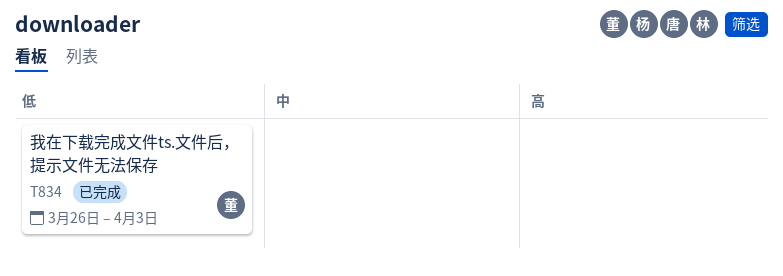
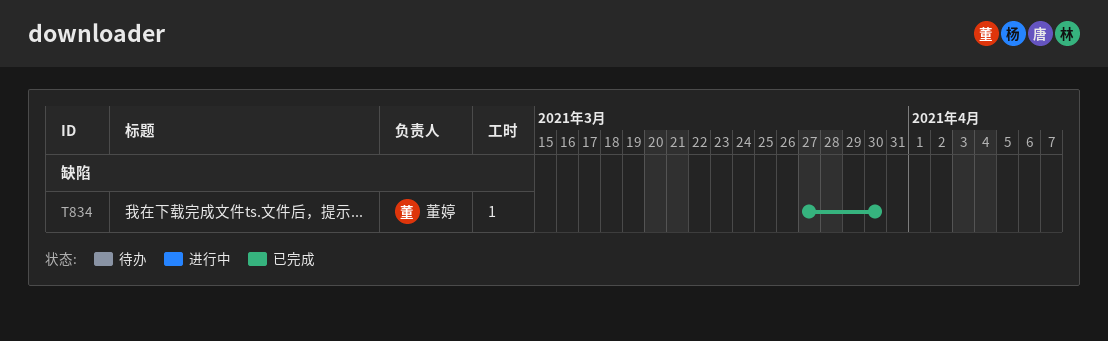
T834, start: Mar 26 -> Mar 27
T834, due: Apr 3 -> Mar 30

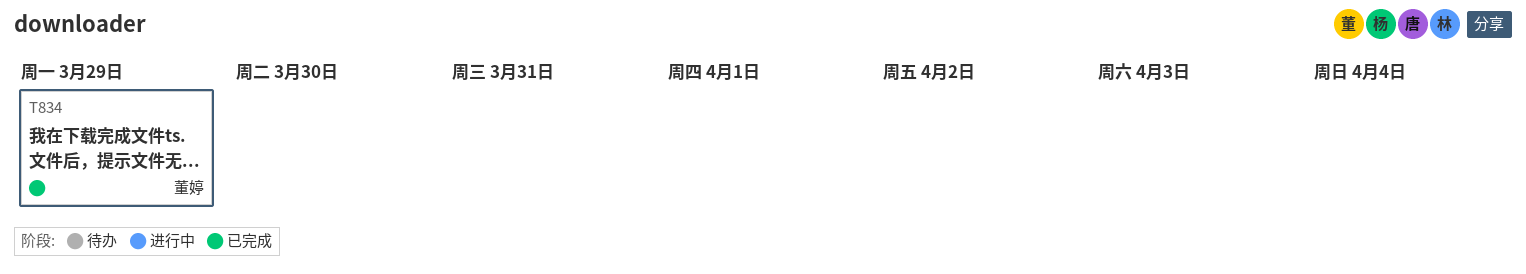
T834, due: Mar 30 -> Mar 29

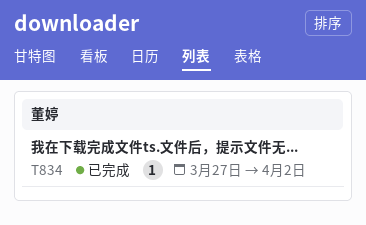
T834, due: Mar 29 -> Apr 2

